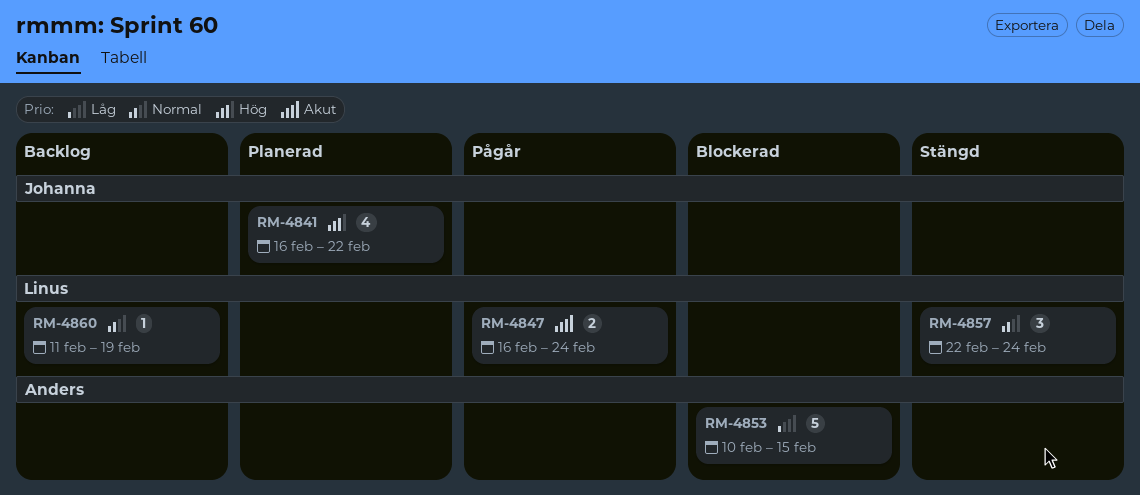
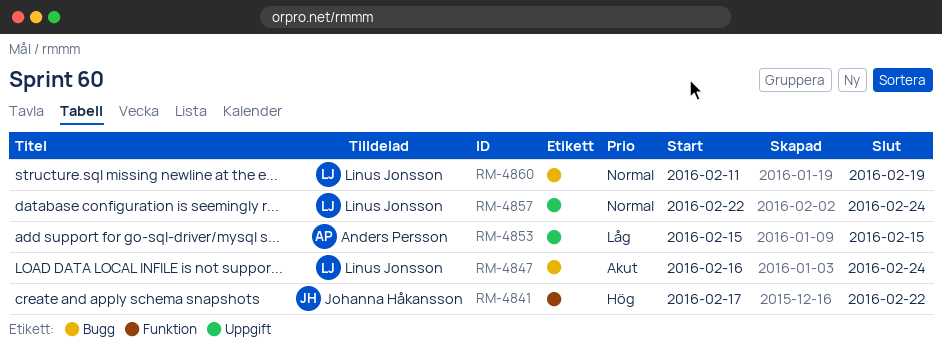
RM-4841, start: Feb 16 -> Feb 17
RM-4853, start: Feb 10 -> Feb 15

